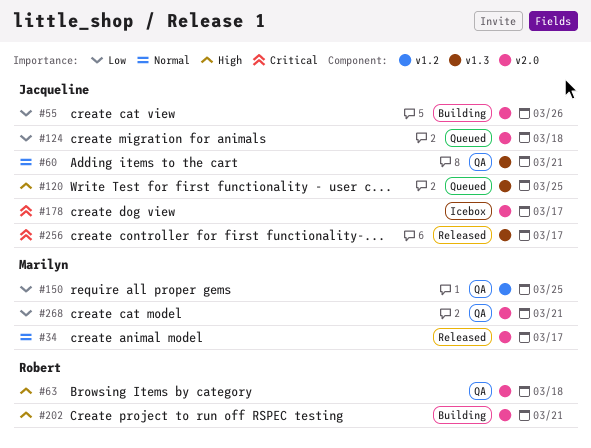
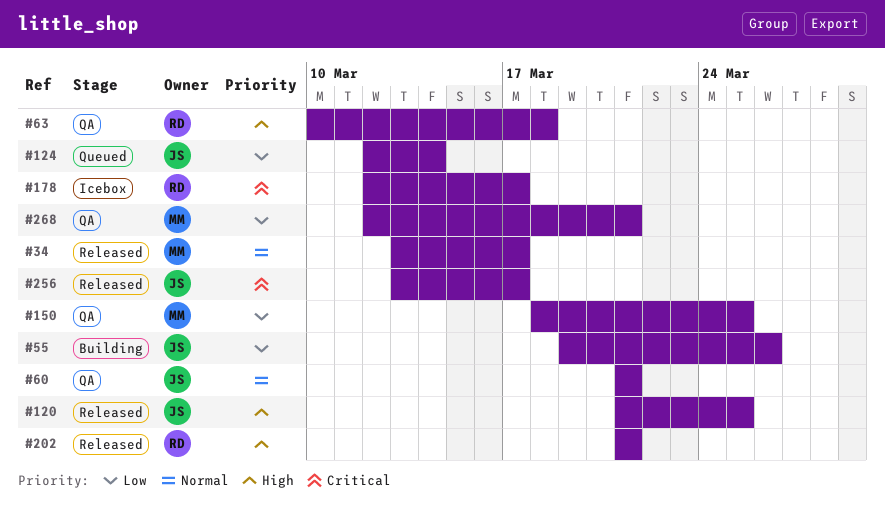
#120, status: Queued -> Released
#124, due: Mar 18 -> Mar 14
#178, owner: Jacqueline -> Robert
#202, status: Building -> Released

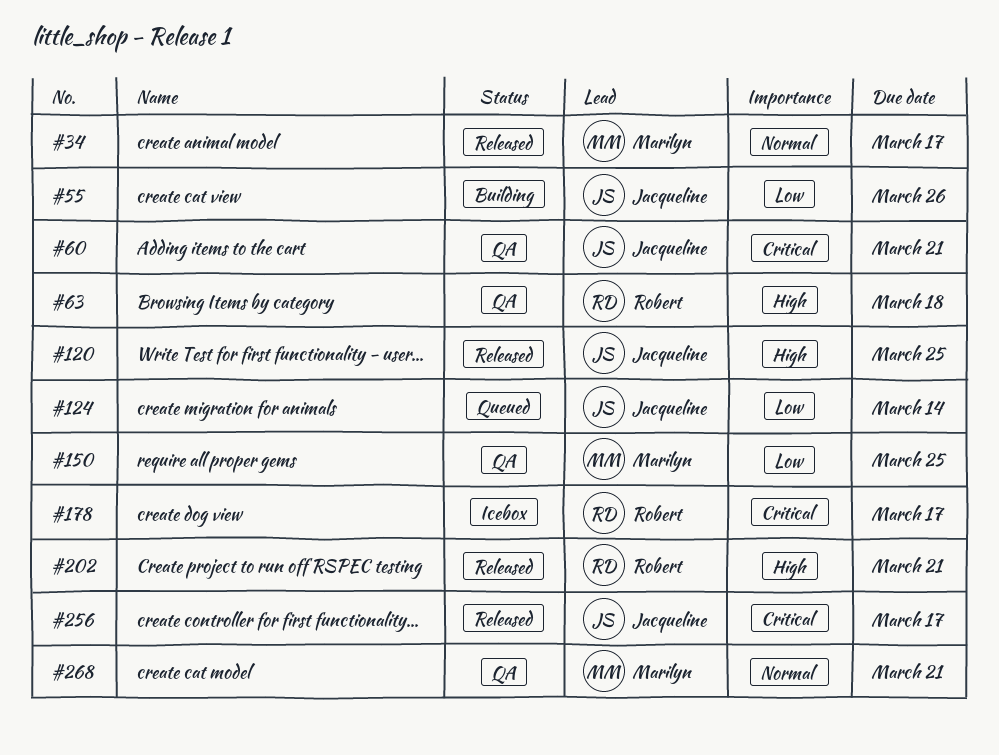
#60, priority: Normal -> Critical
#268, priority: Low -> Normal

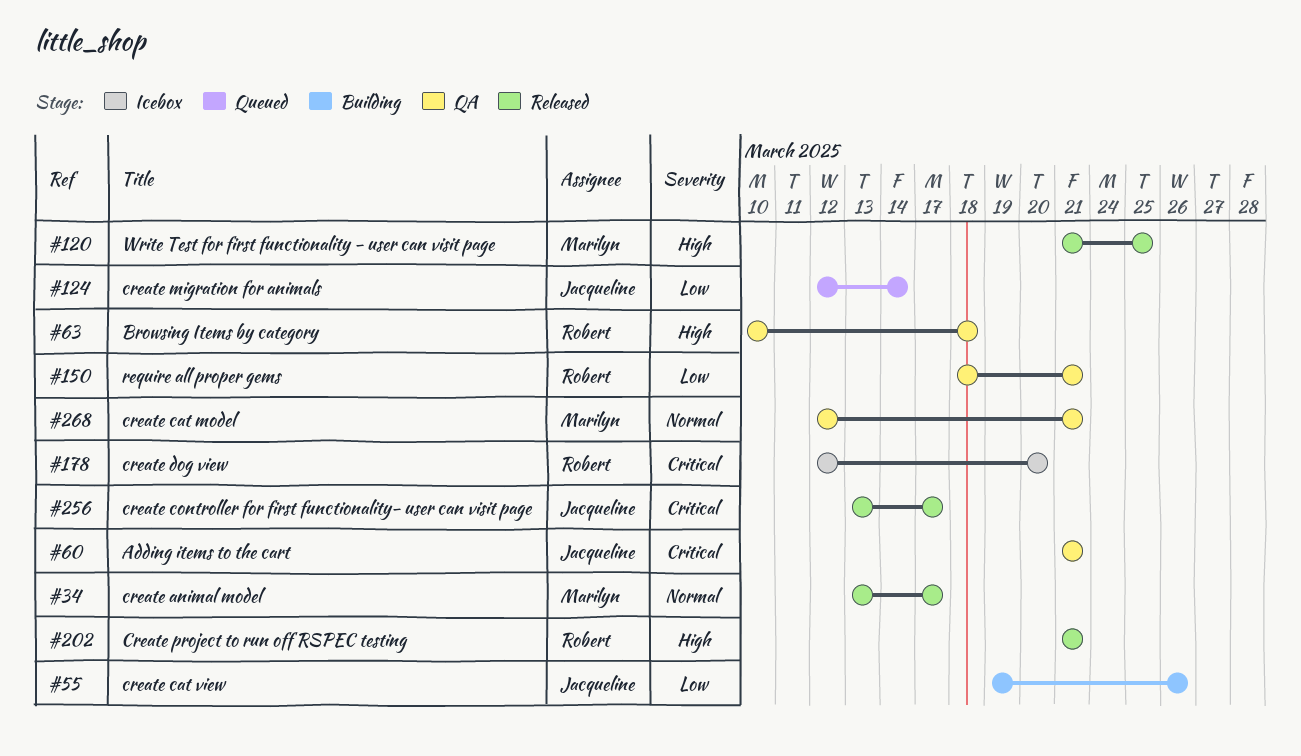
#120, owner: Jacqueline -> Marilyn
#150, owner: Marilyn -> Robert
#150, due: Mar 25 -> Mar 21
#178, due: Mar 17 -> Mar 20

